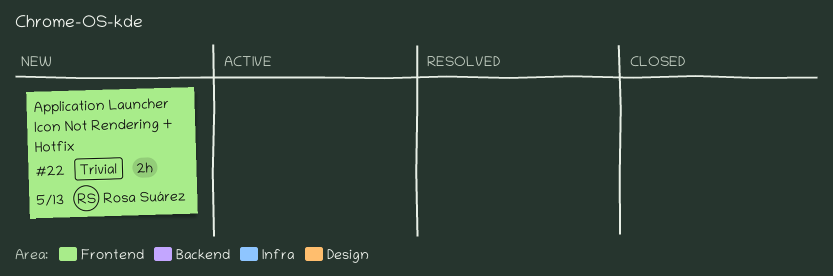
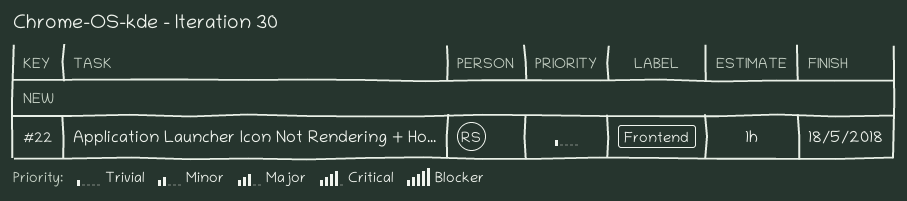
#22, estimate: 2h -> 1h
#22, due: May 13 -> May 18

